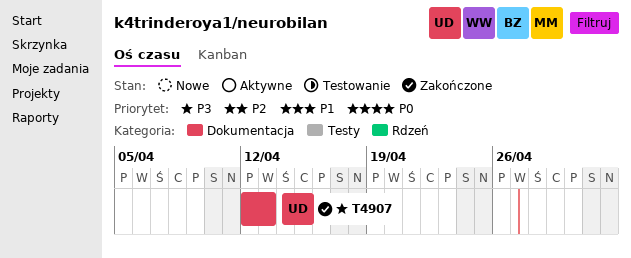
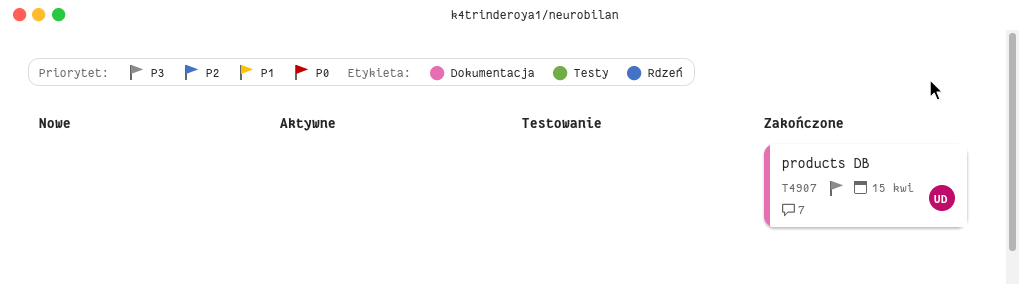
T4907, due: Apr 13 -> Apr 15

